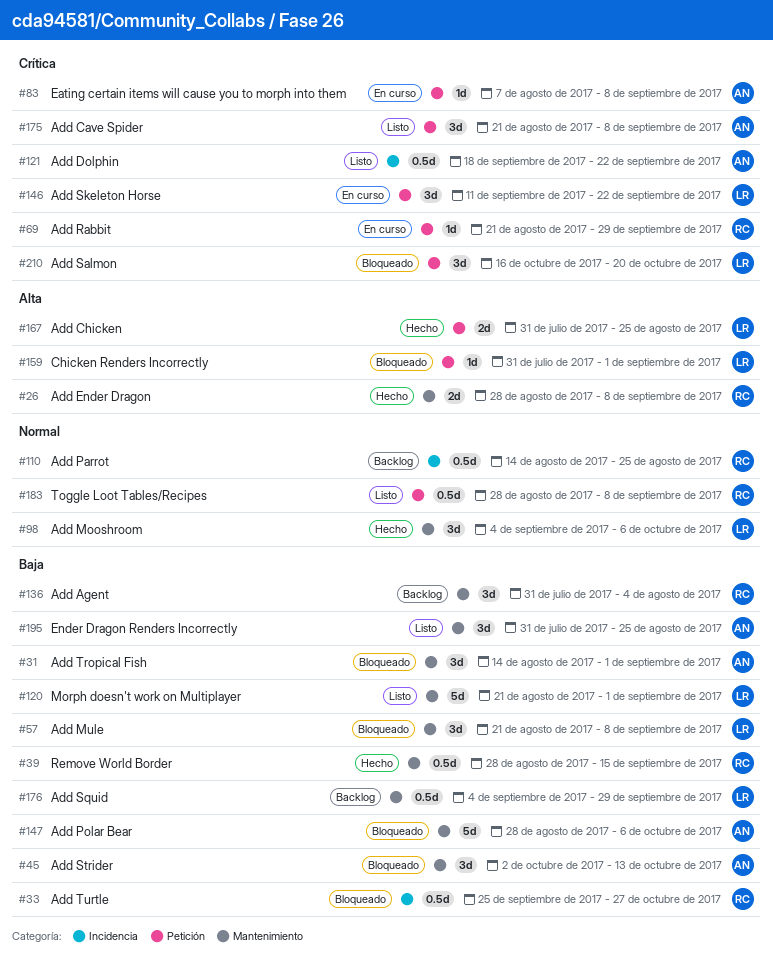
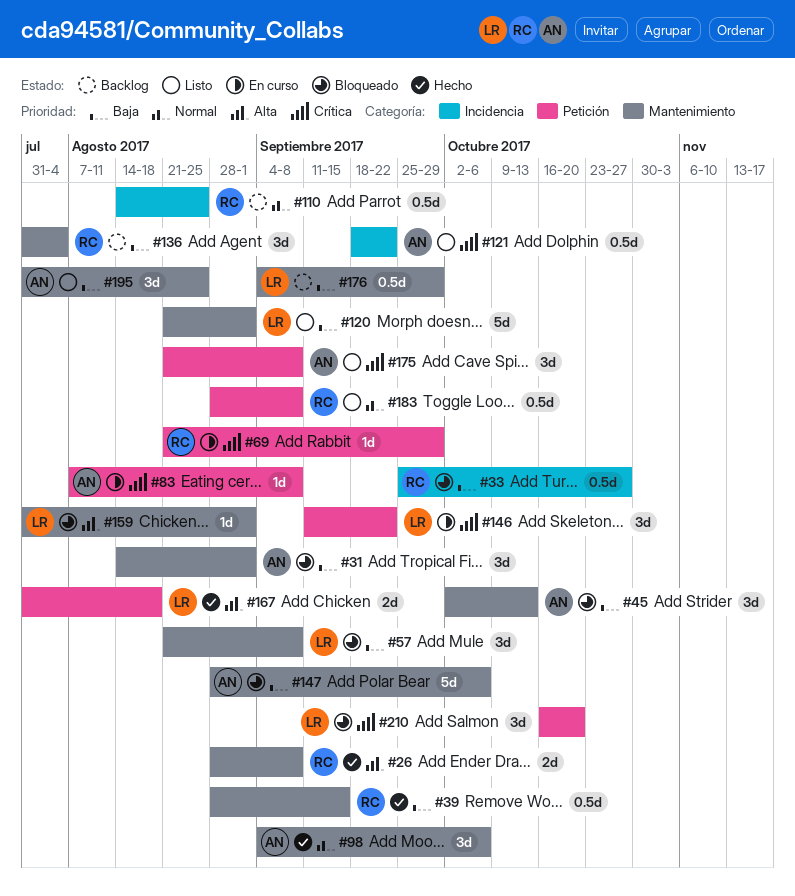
#98, owner: LR -> AN
#159, label: Petición -> Mantenimiento
#167, due: Aug 25 -> Aug 18

